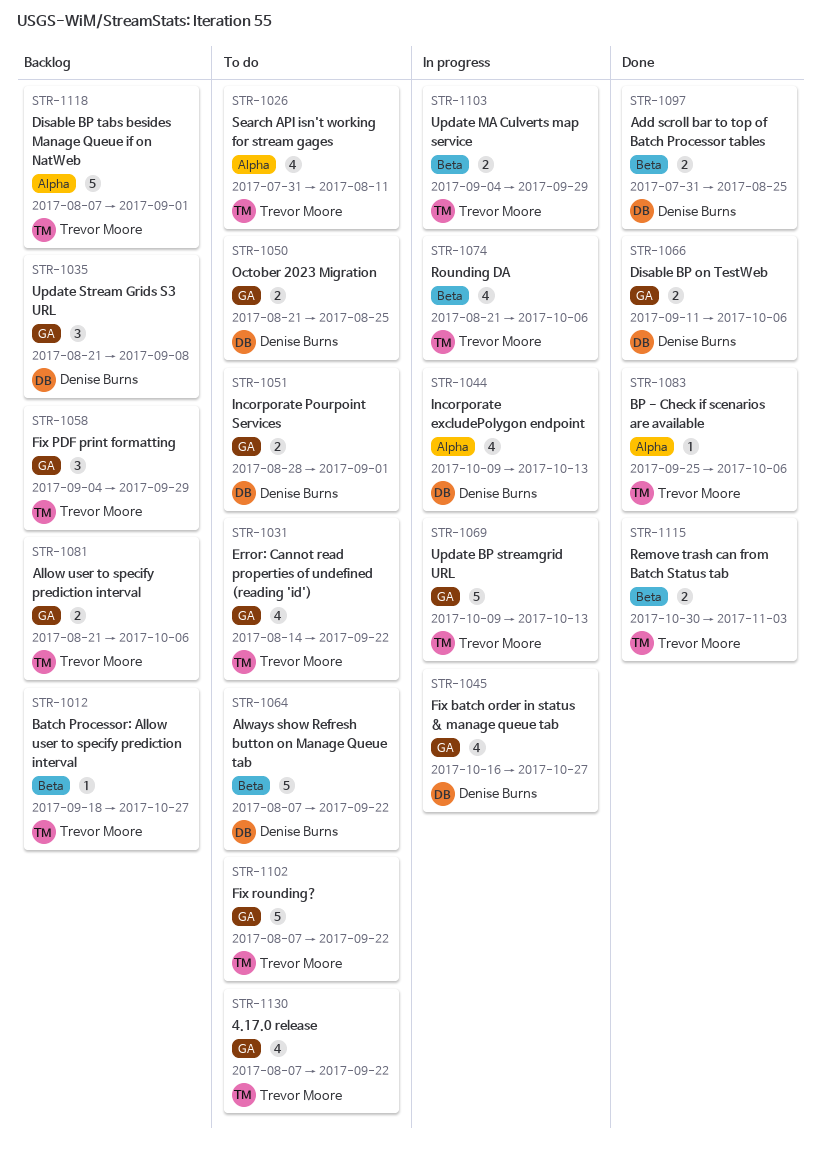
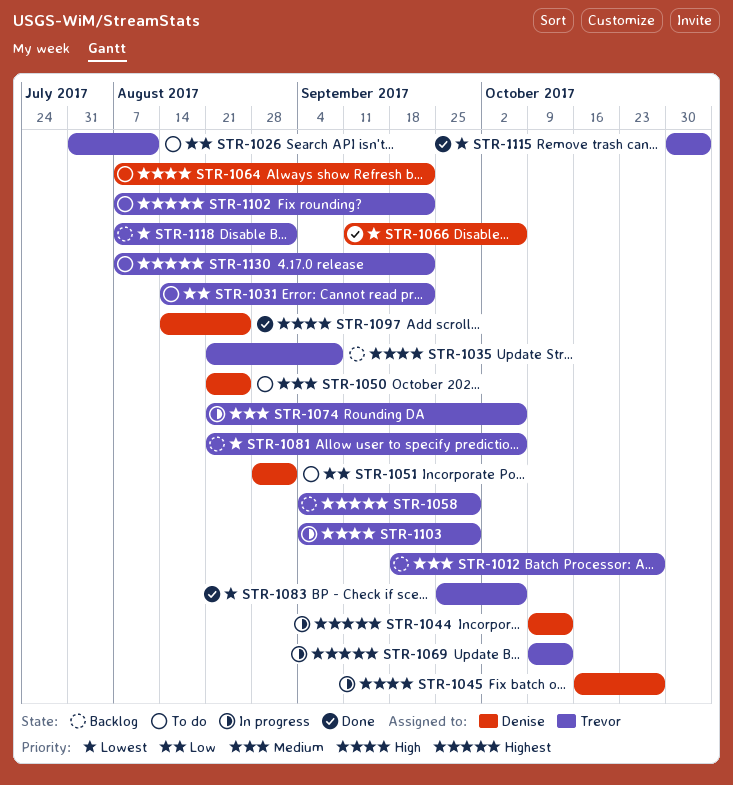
STR-1035, owner: Denise Burns -> Trevor Moore
STR-1097, start: Jul 31 -> Aug 14

